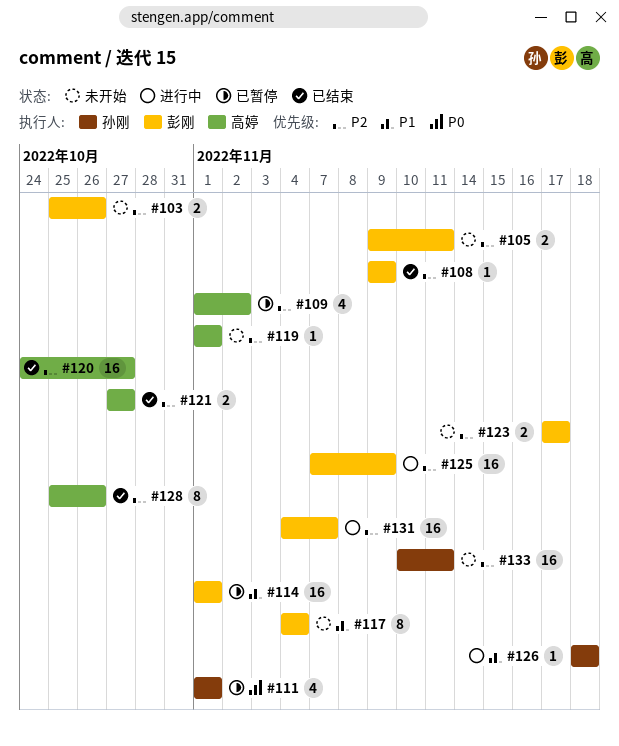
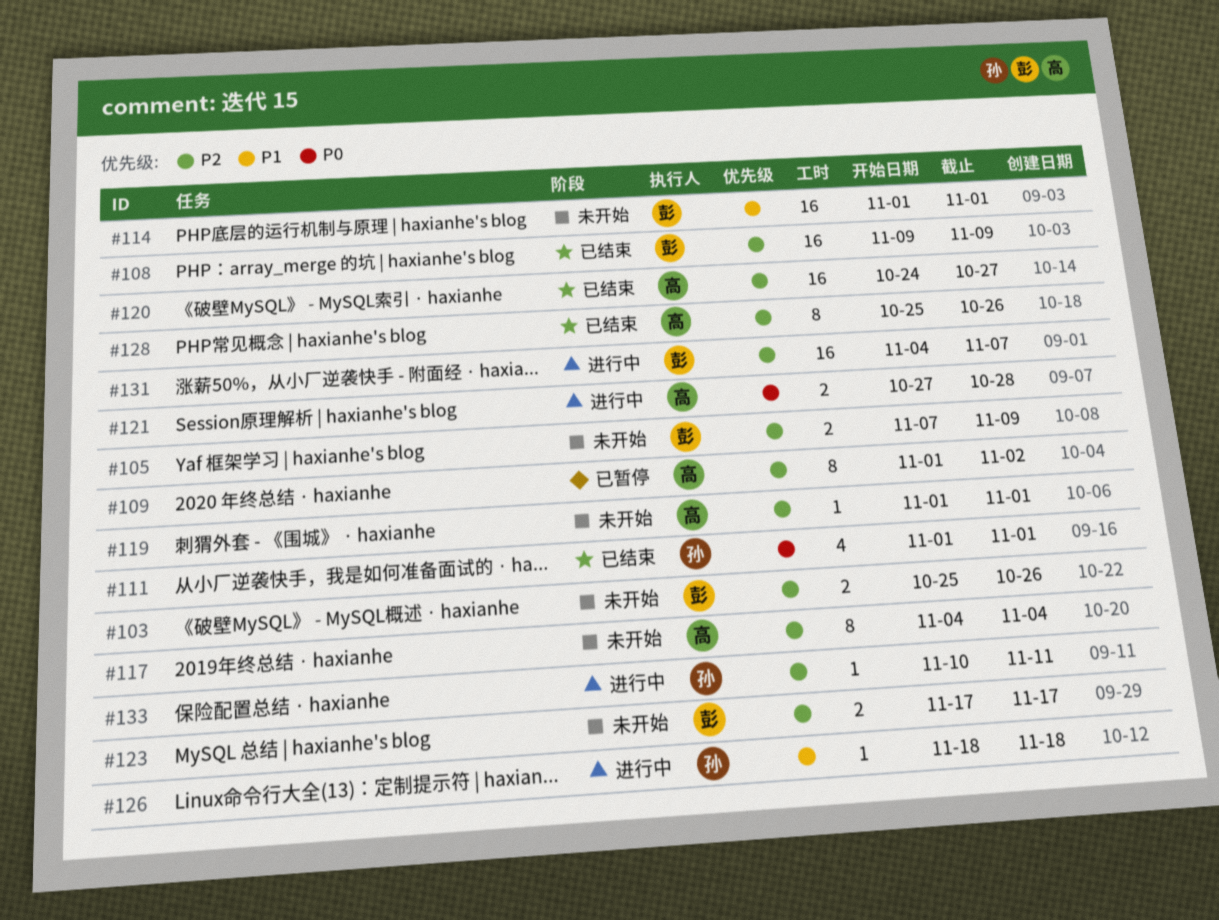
#105, start: Nov 9 -> Nov 7
#105, due: Nov 11 -> Nov 9
#108, estimate: 1 -> 16
#109, estimate: 4 -> 8
#111, status: 已暂停 -> 已结束
#114, status: 已暂停 -> 未开始
#117, owner: 彭刚 -> 高婷
#117, priority: P1 -> P2
#121, status: 已结束 -> 进行中
#121, priority: P2 -> P0
#121, due: Oct 27 -> Oct 28
#125: present -> none
#133, status: 未开始 -> 进行中
#133, estimate: 16 -> 1

